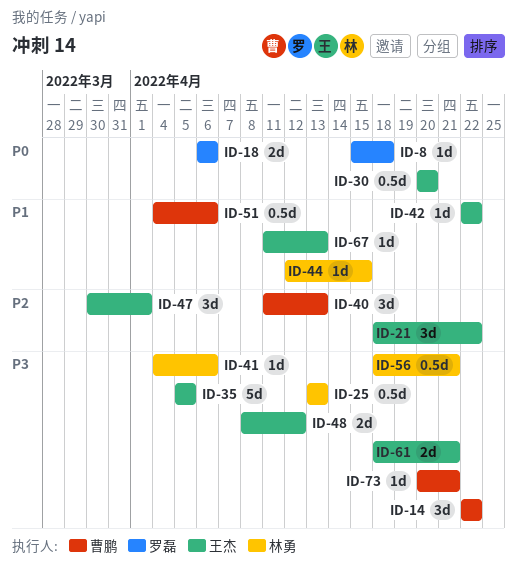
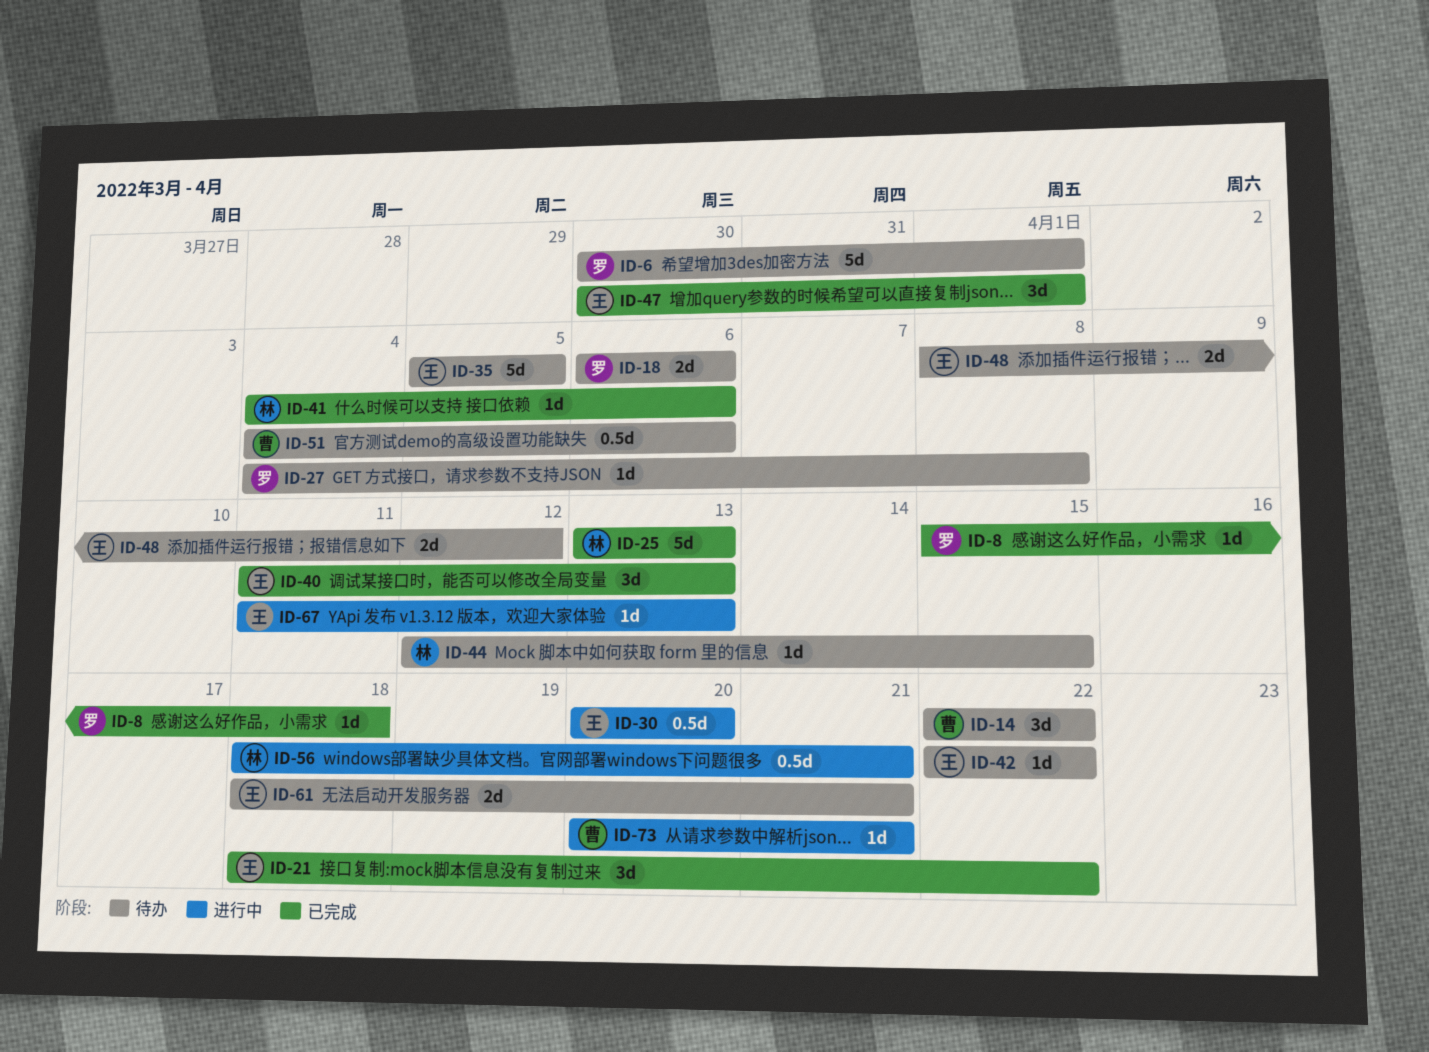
ID-6: none -> present
ID-25, estimate: 0.5d -> 5d
ID-27: none -> present
ID-40, owner: 曹鹏 -> 王杰

